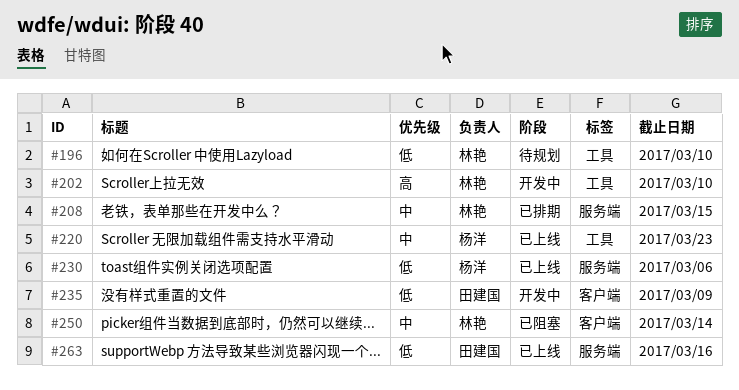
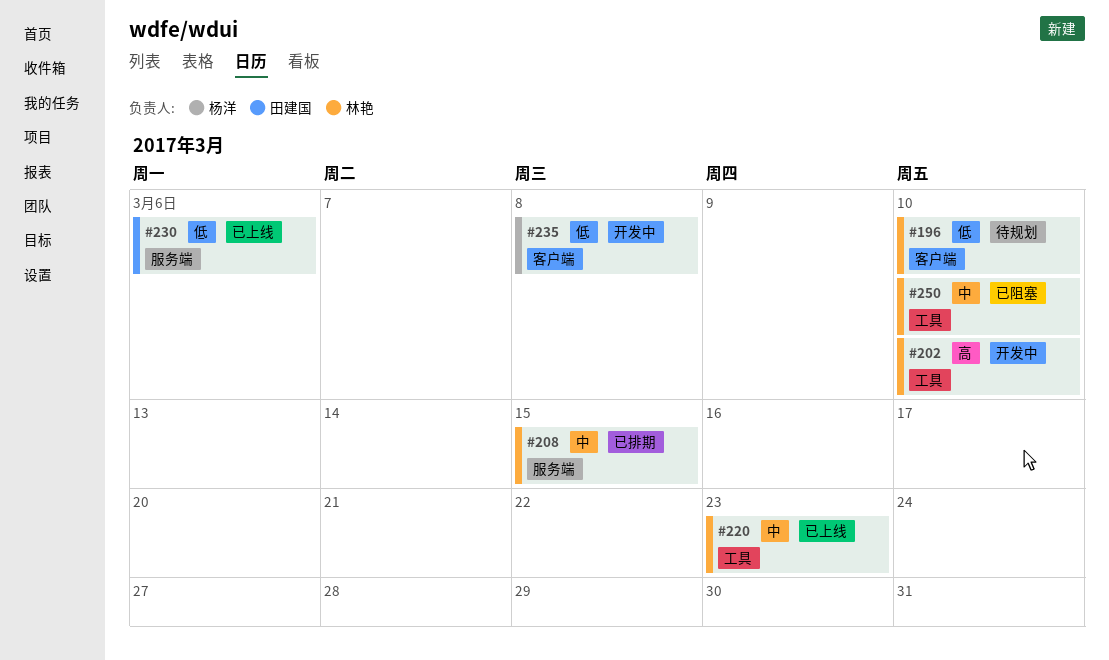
#196, label: 工具 -> 客户端
#220, owner: 杨洋 -> 林艳
#230, owner: 杨洋 -> 田建国
#235, owner: 田建国 -> 杨洋
#235, due: Mar 9 -> Mar 8
#250, label: 客户端 -> 工具
#250, due: Mar 14 -> Mar 10
#263: present -> none

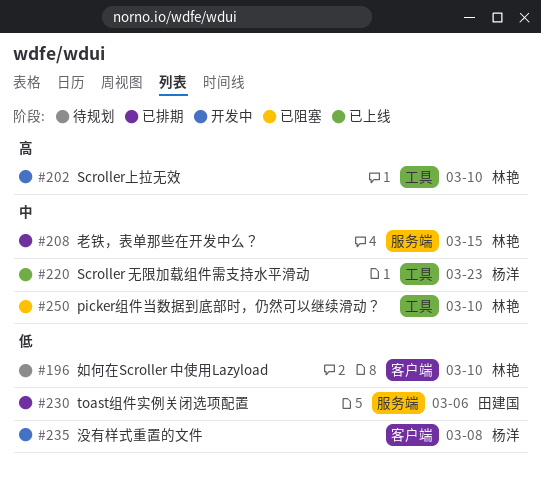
#220, owner: 林艳 -> 杨洋
#230, status: 已上线 -> 已排期

